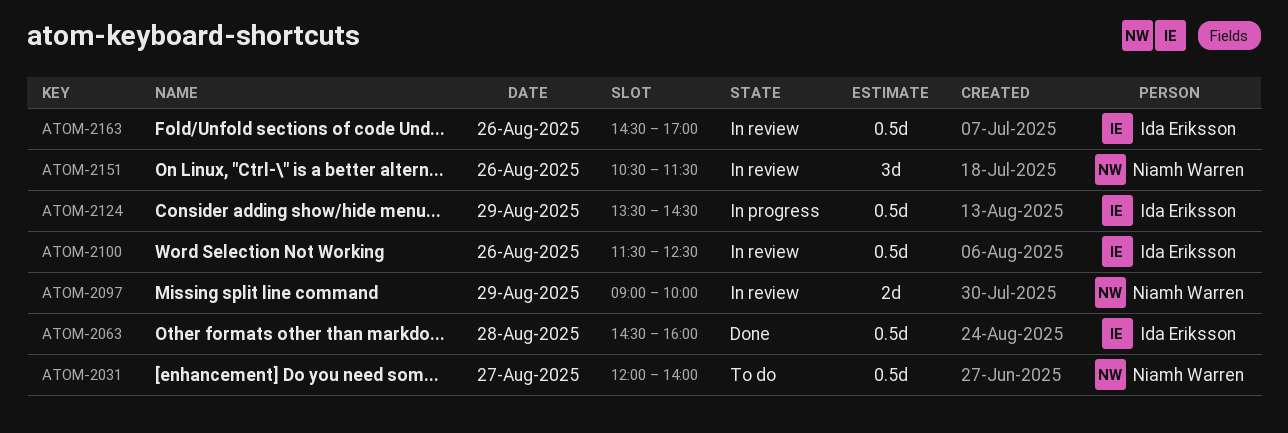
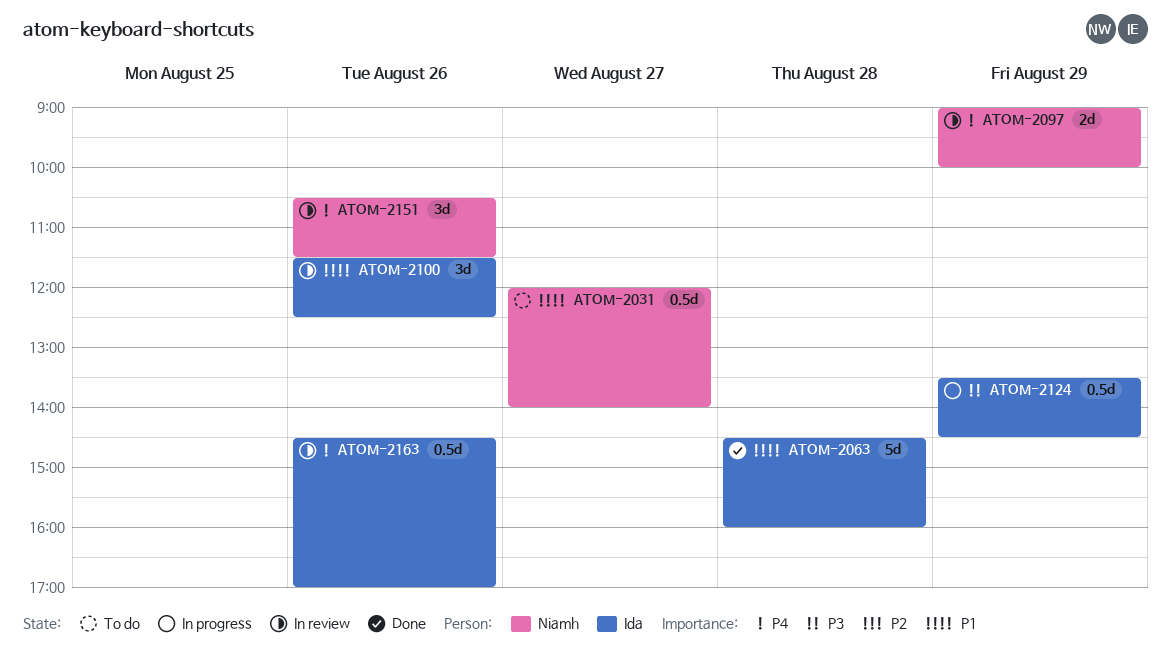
ATOM-2063, estimate: 0.5d -> 5d
ATOM-2100, estimate: 0.5d -> 3d

